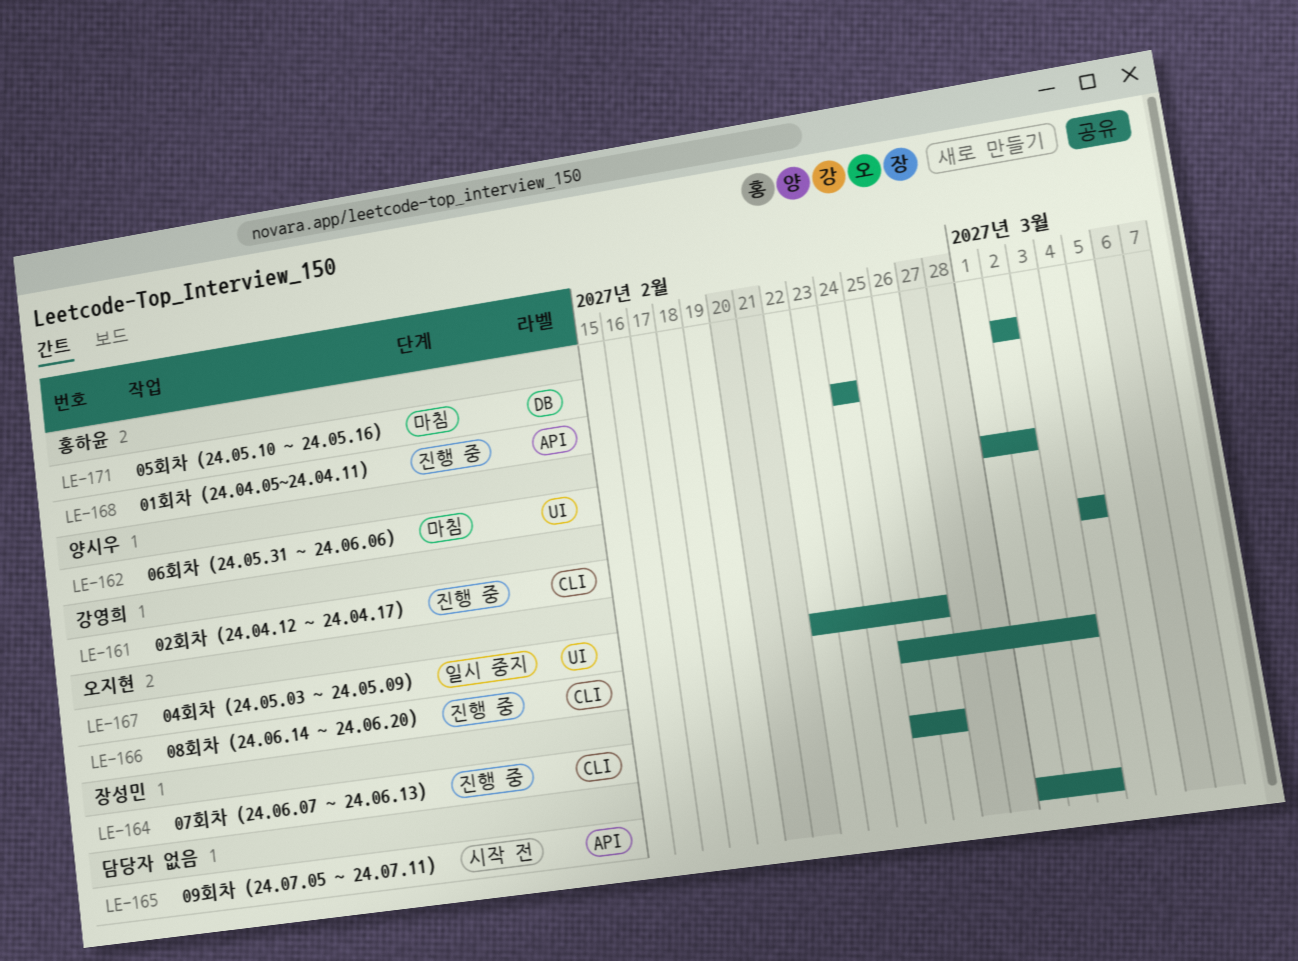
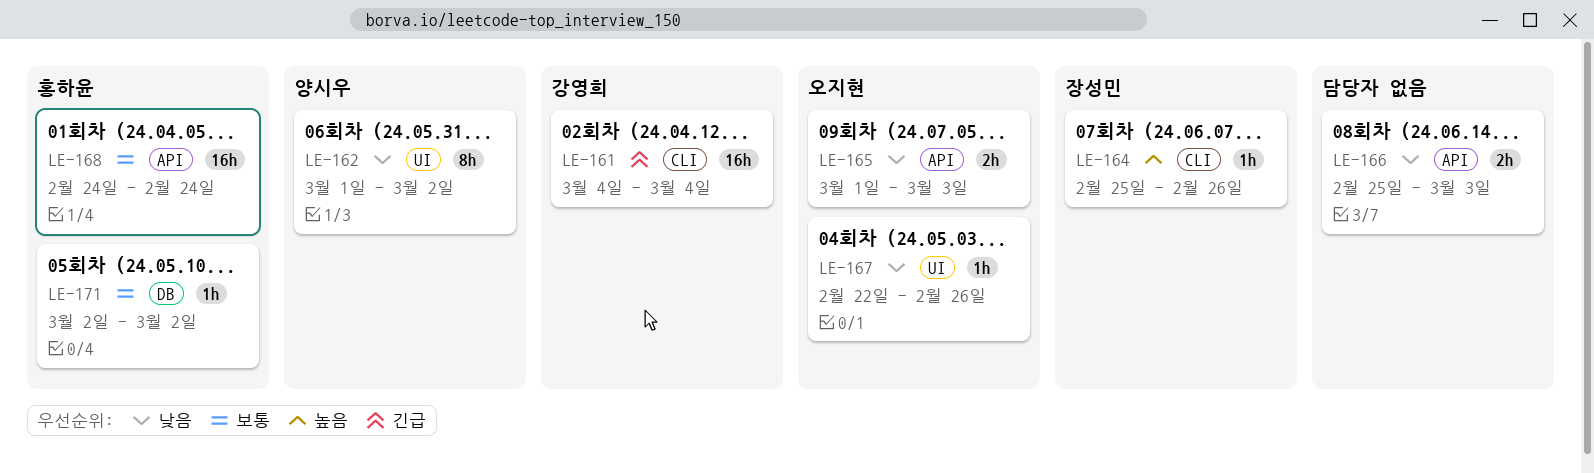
LE-165, owner: none -> 오지현
LE-166, owner: 오지현 -> none
LE-166, label: CLI -> API

